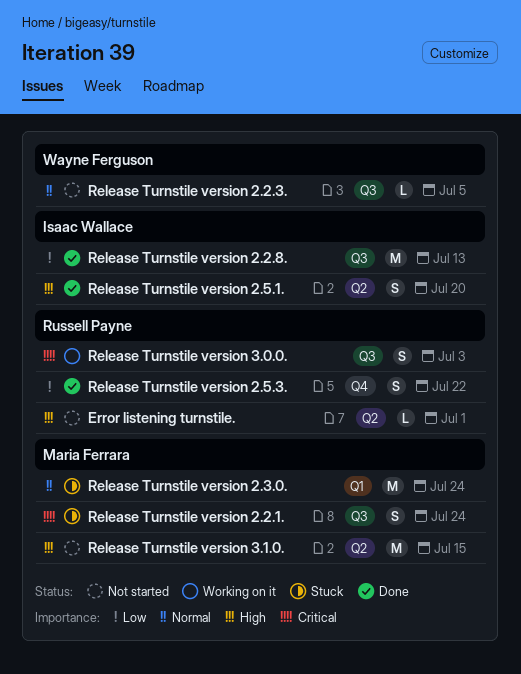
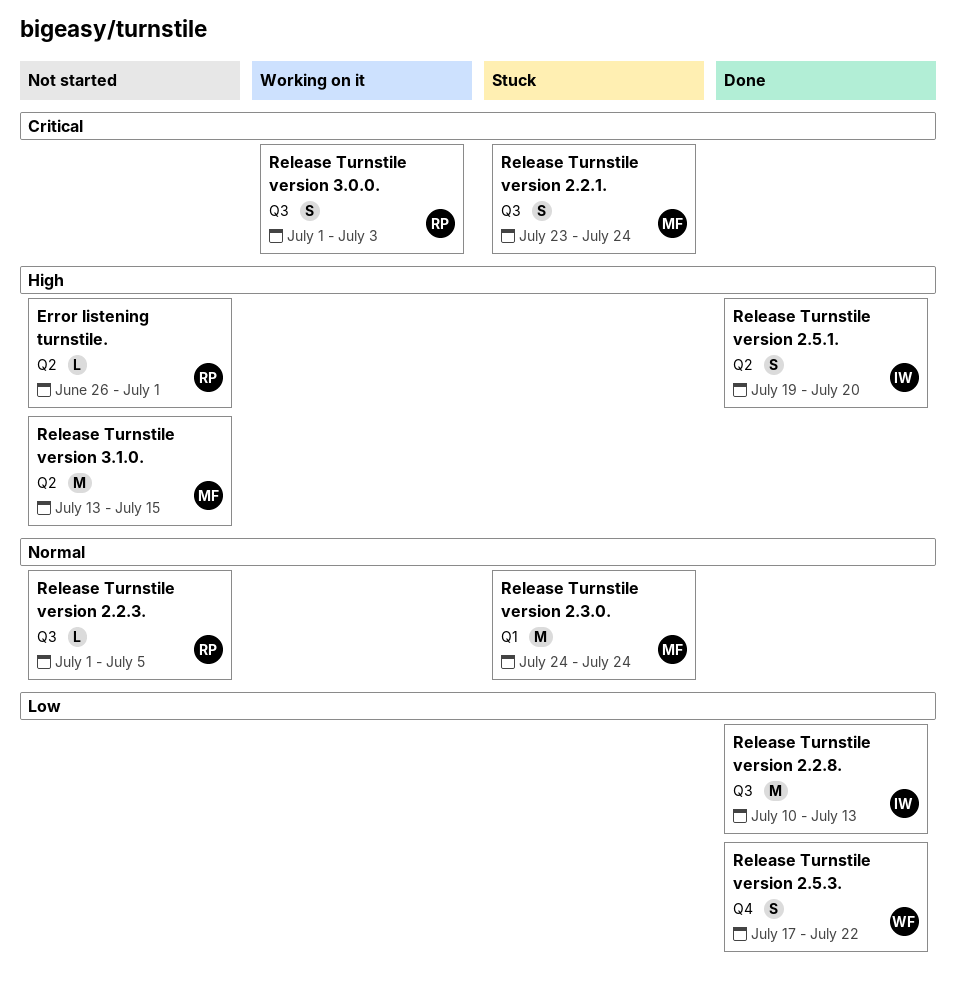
Release Turnstile version 2.2.3., owner: Wayne Ferguson -> Russell Payne
Release Turnstile version 2.5.3., owner: Russell Payne -> Wayne Ferguson

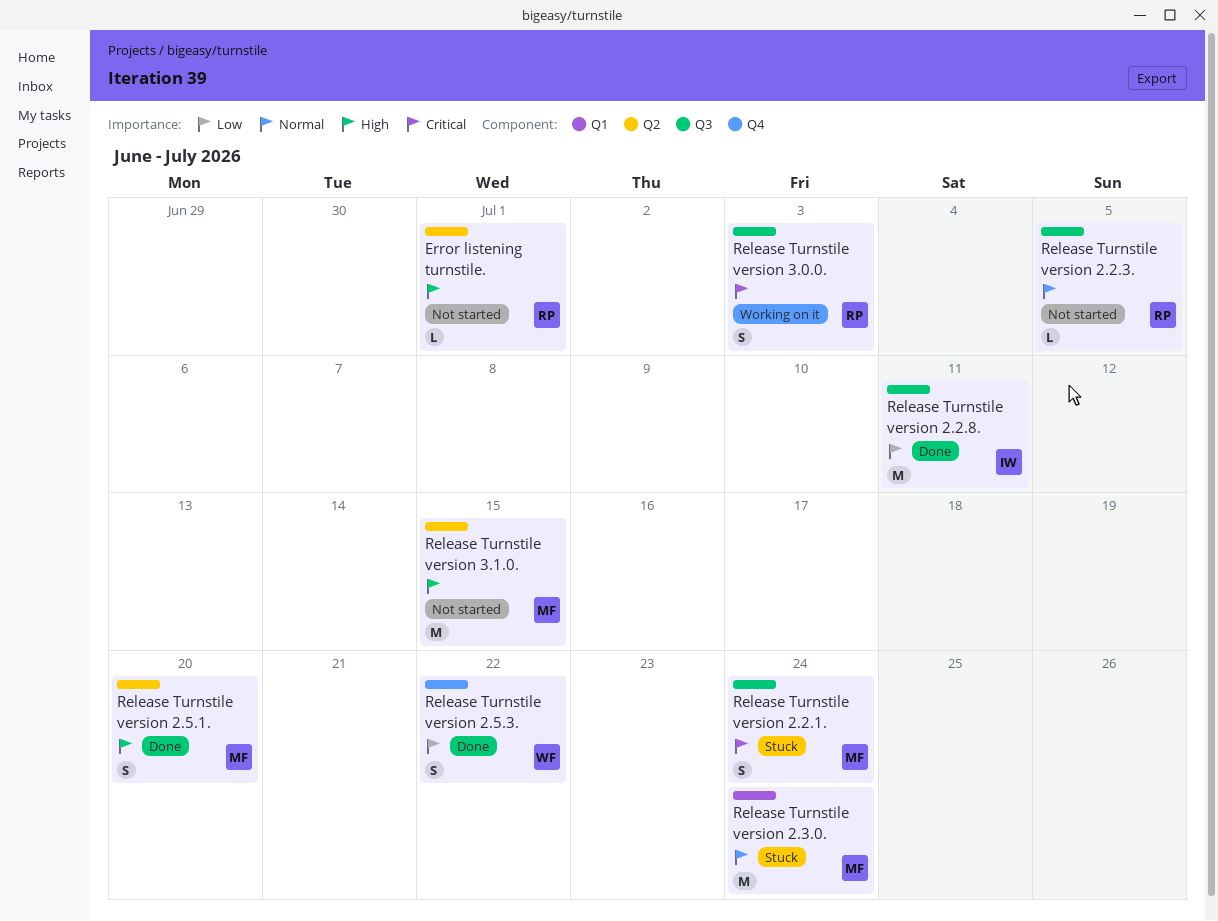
Release Turnstile version 2.2.8., due: Jul 13 -> Jul 11
Release Turnstile version 2.5.1., owner: IW -> MF

